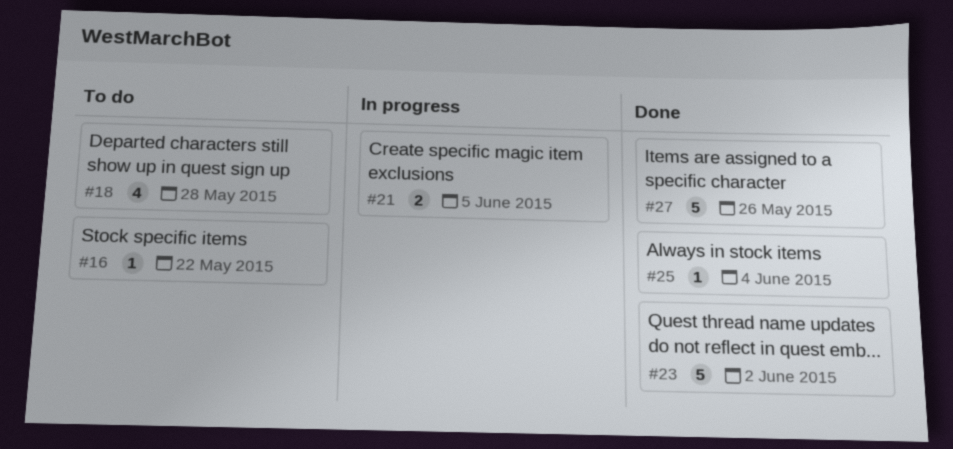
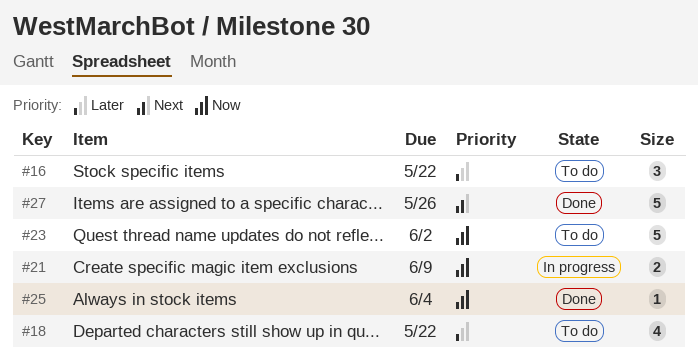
#16, estimate: 1 -> 3
#18, due: May 28 -> May 22
#21, due: Jun 5 -> Jun 9
#23, status: Done -> To do

